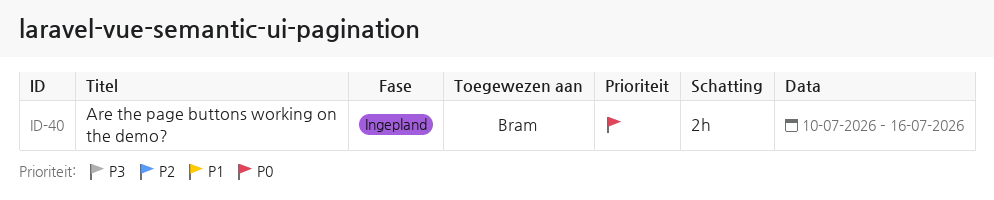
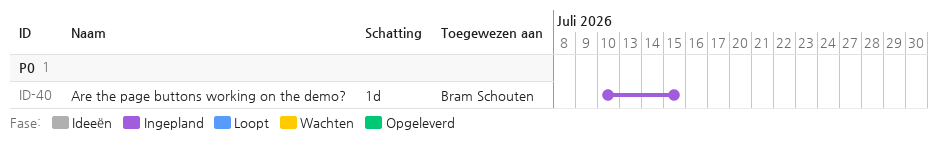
ID-40, estimate: 2h -> 1d
ID-40, due: Jul 16 -> Jul 15

